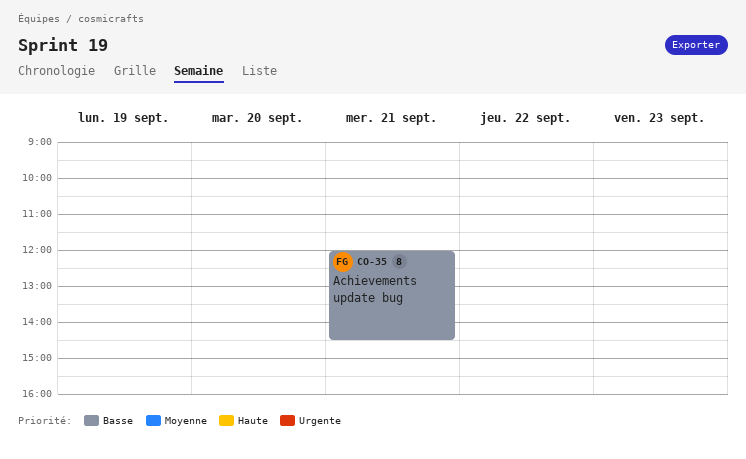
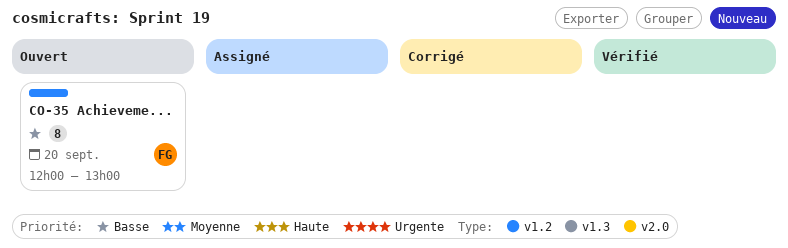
CO-35, day: Sep 21 -> Sep 20
CO-35, ends: 14:30 -> 13:00

